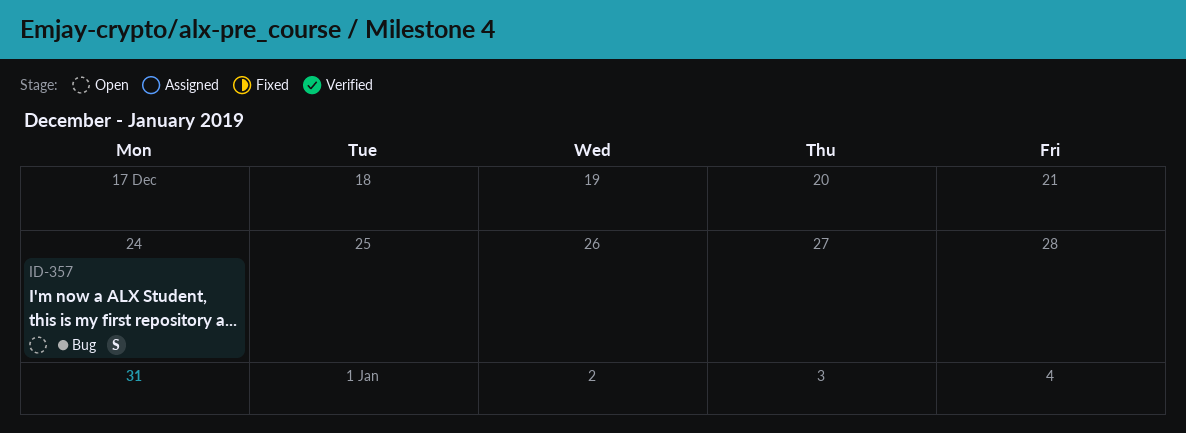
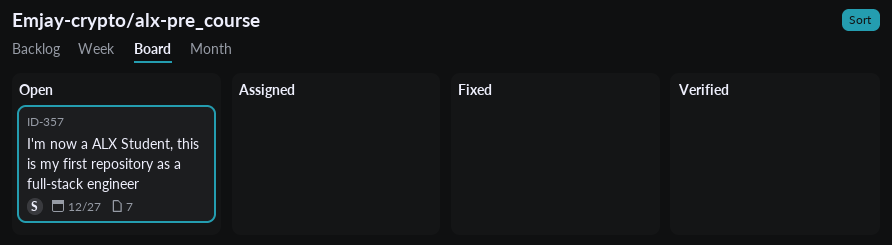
ID-357, due: Dec 24 -> Dec 27

